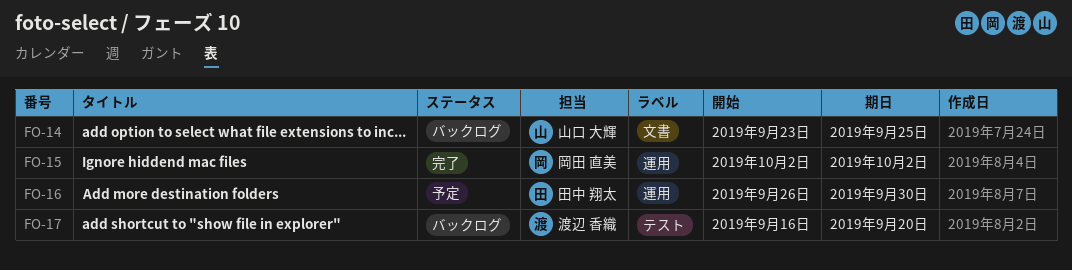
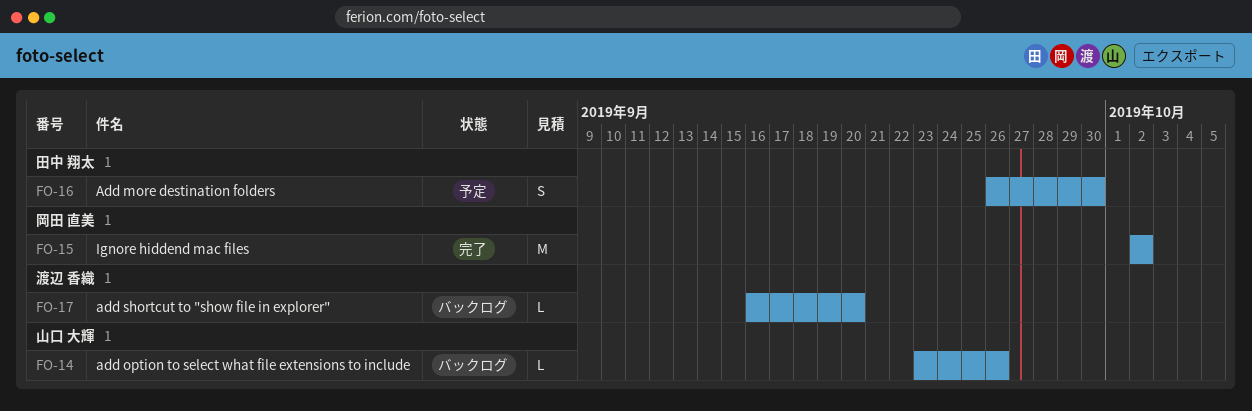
FO-14, due: Sep 25 -> Sep 26

